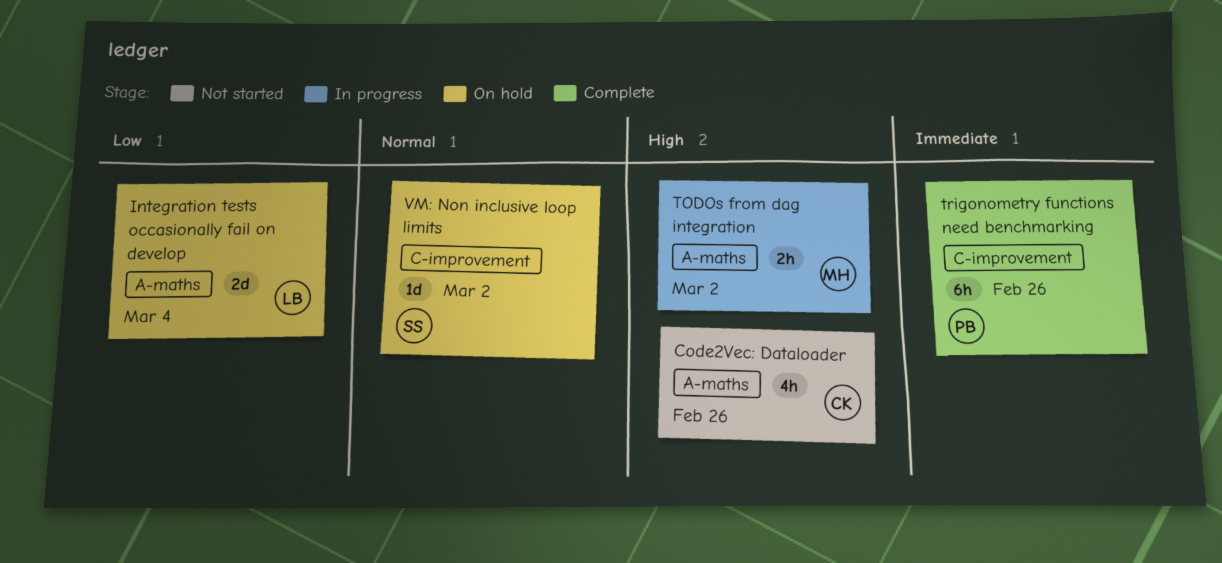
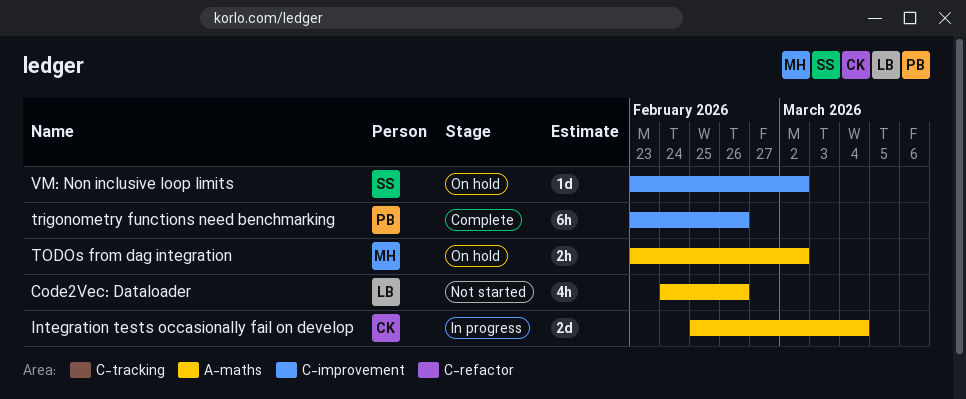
Code2Vec: Dataloader, owner: CK -> LB
Integration tests occasionally fail on develop, status: On hold -> In progress
Integration tests occasionally fail on develop, owner: LB -> CK
TODOs from dag integration, status: In progress -> On hold

